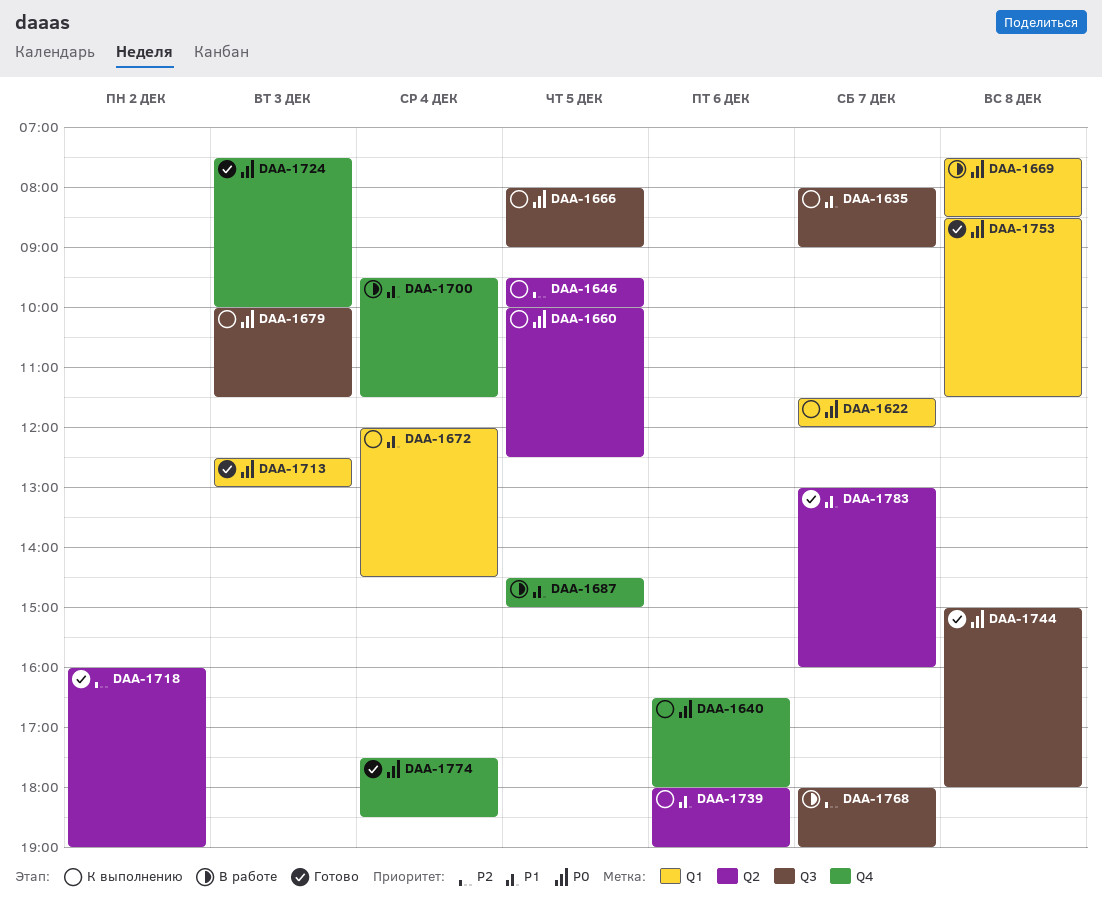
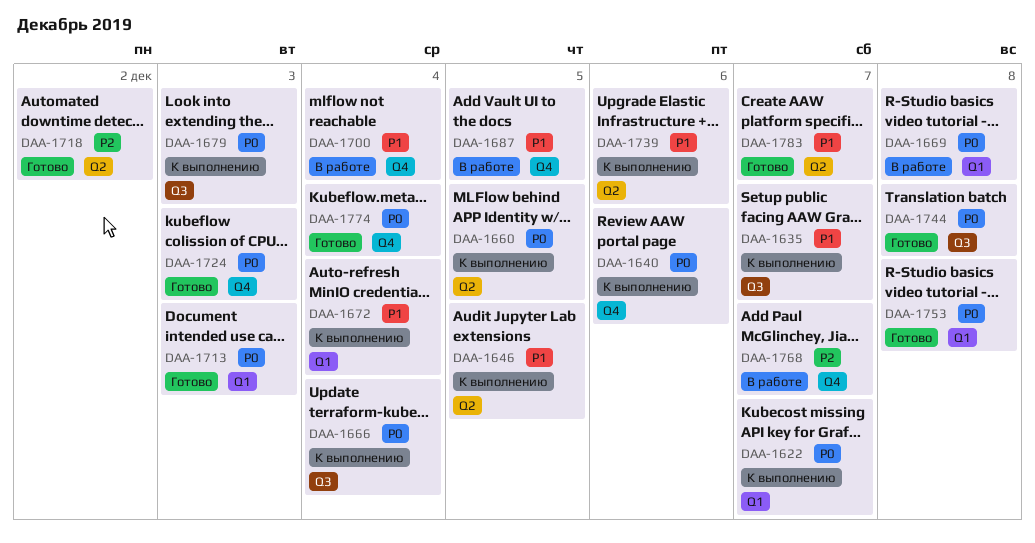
DAA-1646, priority: P2 -> P1
DAA-1666, day: Dec 5 -> Dec 4
DAA-1768, label: Q3 -> Q4

